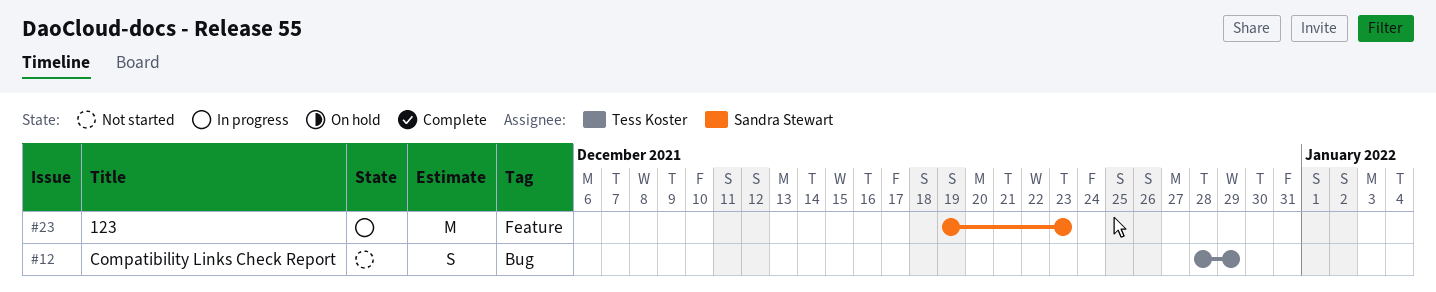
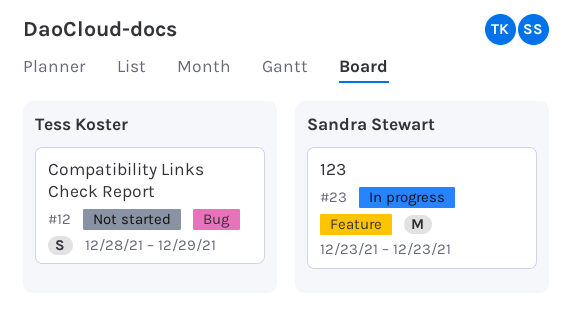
#23, start: Dec 19 -> Dec 23

